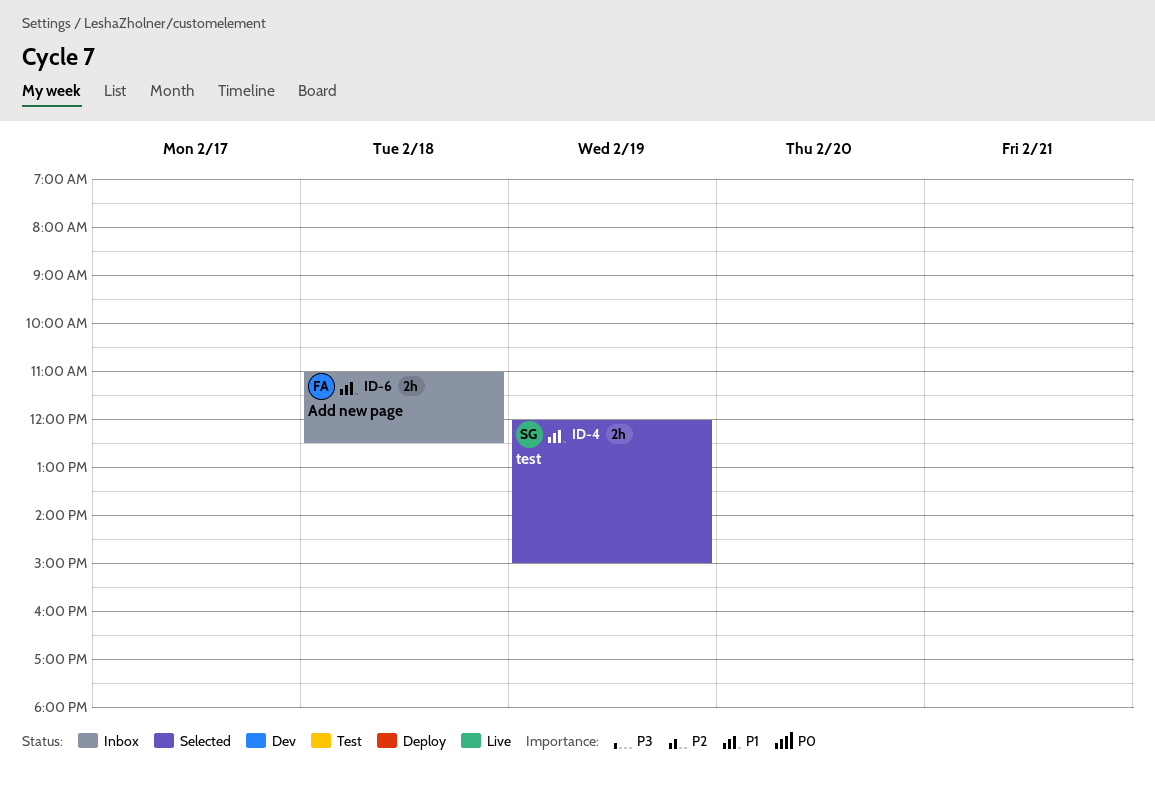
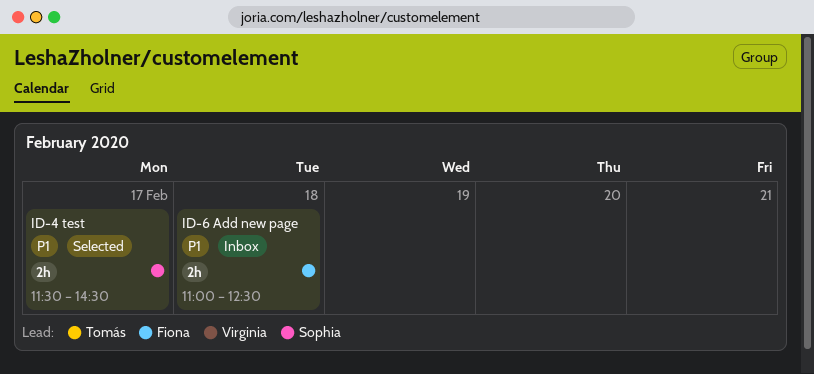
ID-4, day: Feb 19 -> Feb 17
ID-4, begins: 12:00 -> 11:30
ID-4, ends: 15:00 -> 14:30

